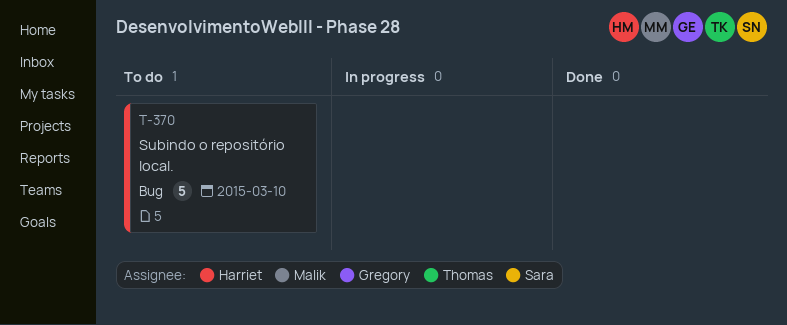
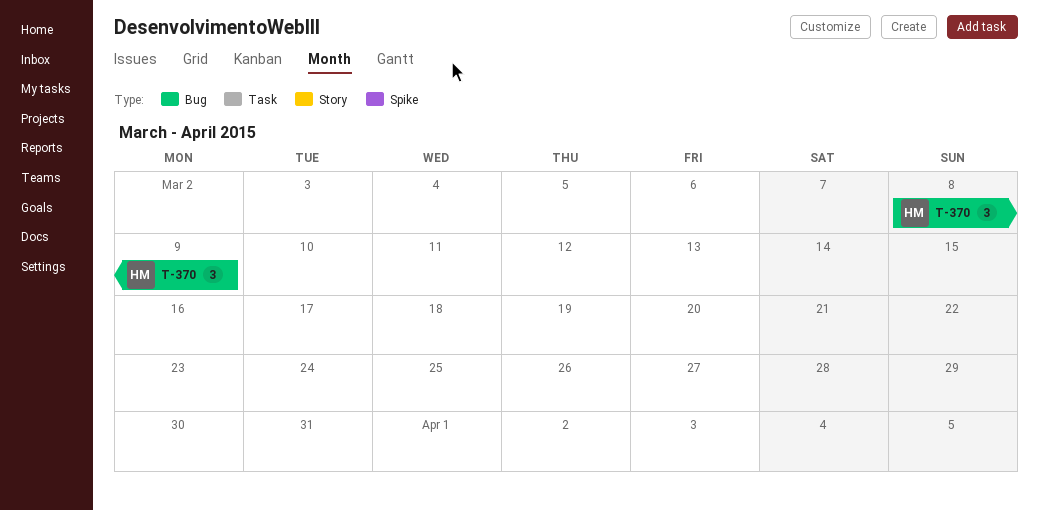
T-370, estimate: 5 -> 3
T-370, due: Mar 10 -> Mar 9

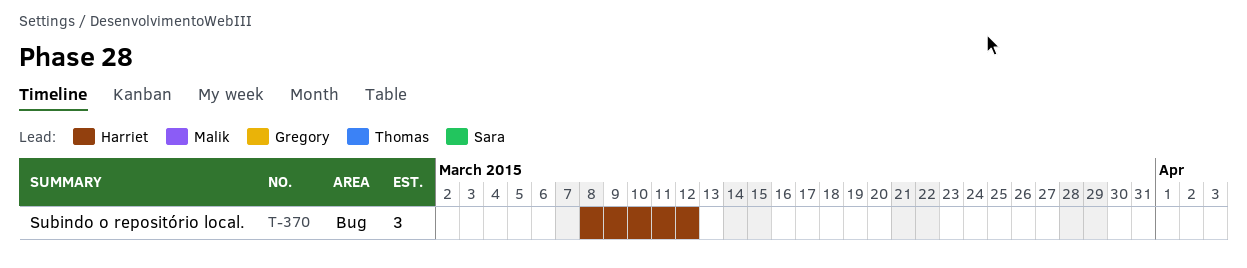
T-370, due: Mar 9 -> Mar 12

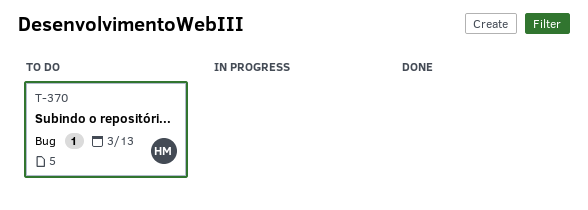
T-370, estimate: 3 -> 1
T-370, due: Mar 12 -> Mar 13

